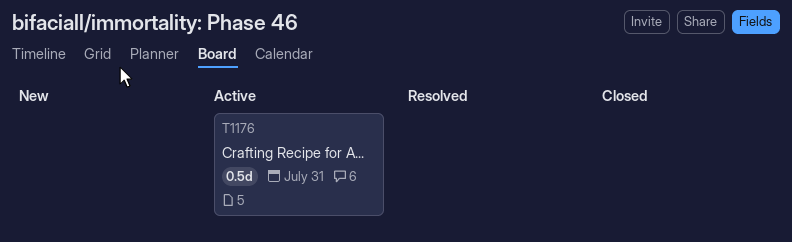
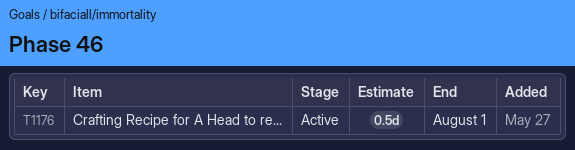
T1176, due: Jul 31 -> Aug 1

